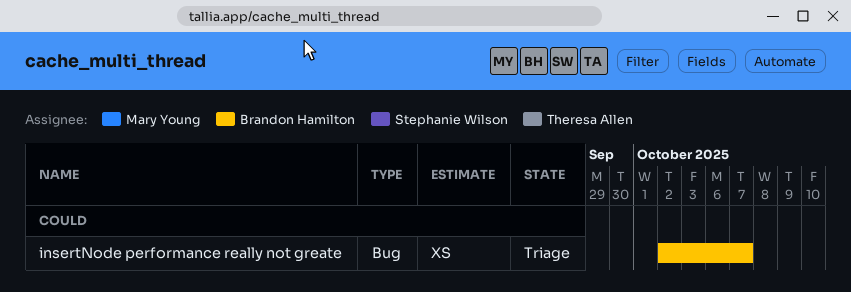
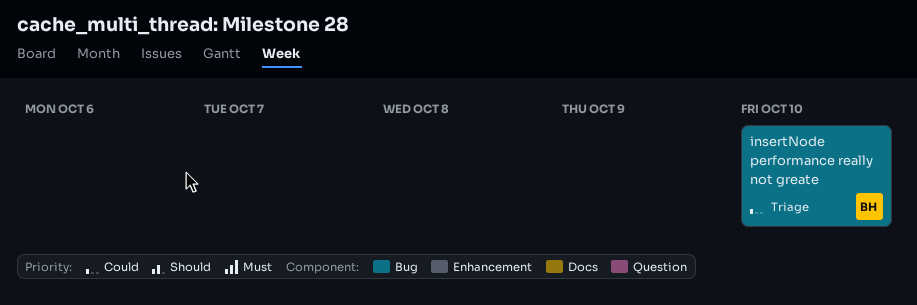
insertNode performance really not greate, due: Oct 7 -> Oct 10

